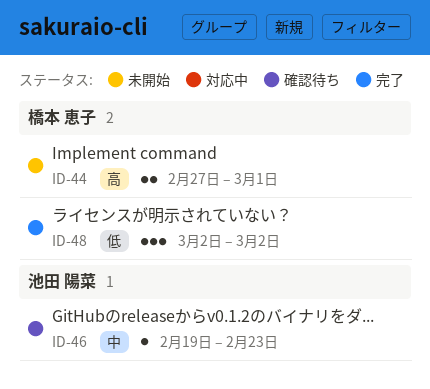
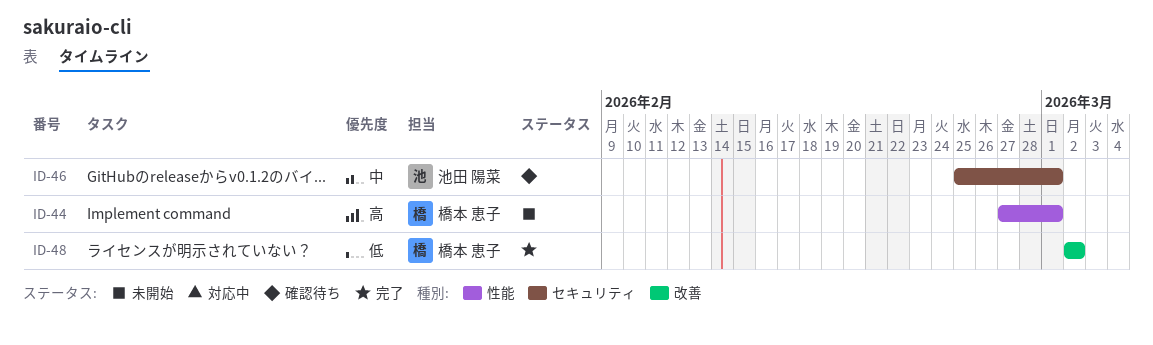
ID-46, start: Feb 19 -> Feb 25
ID-46, due: Feb 23 -> Mar 1

